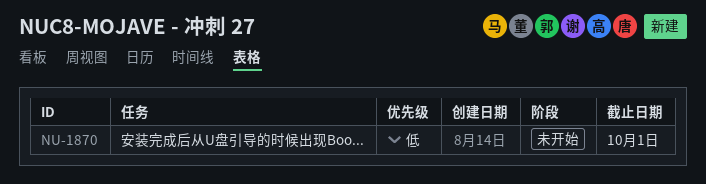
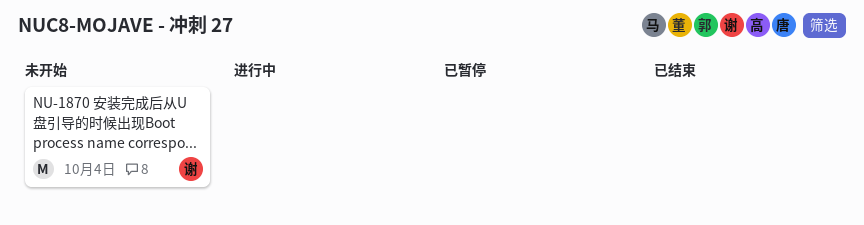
NU-1870, due: Oct 1 -> Oct 4

